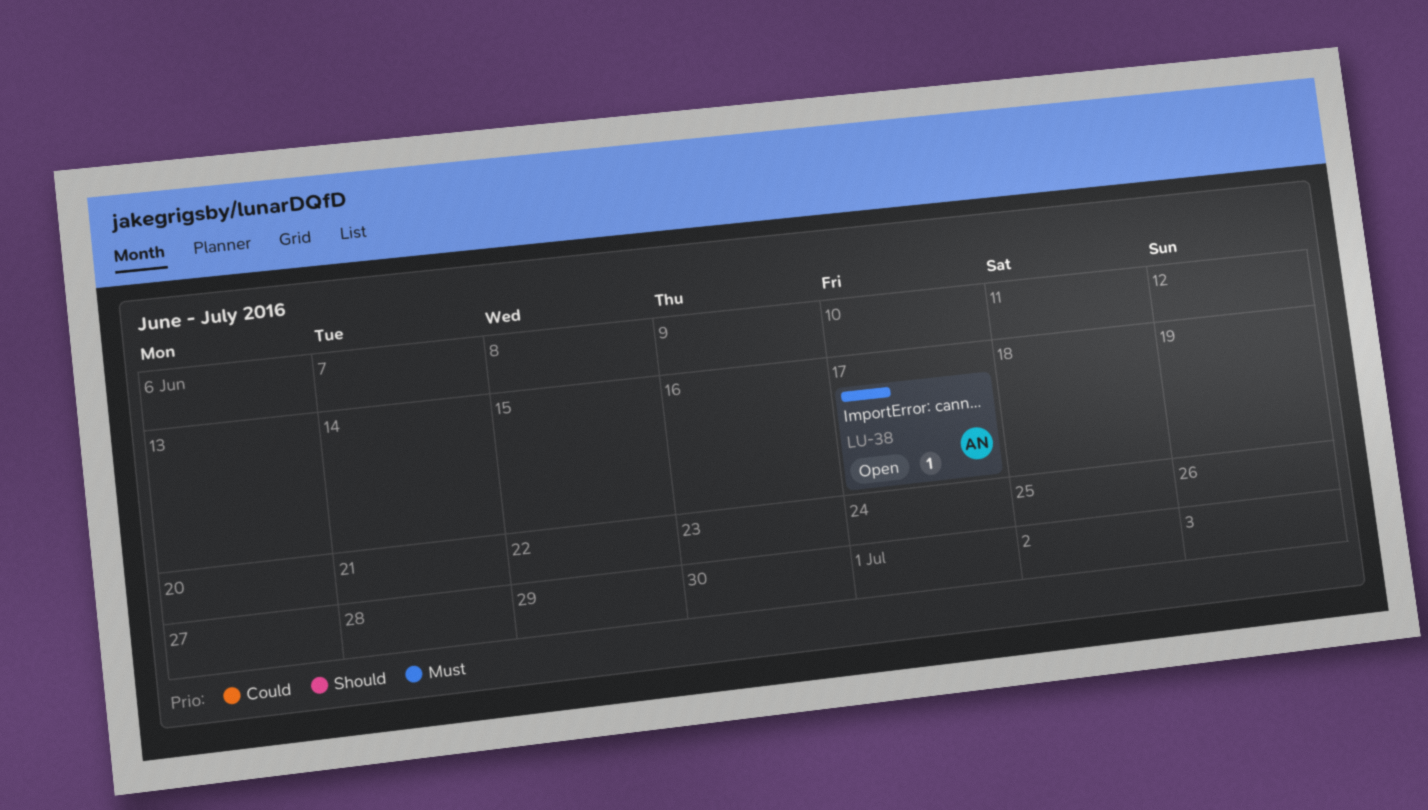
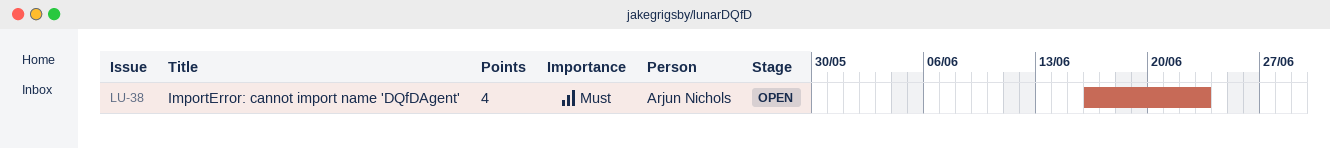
LU-38, estimate: 1 -> 4
LU-38, due: Jun 17 -> Jun 23

